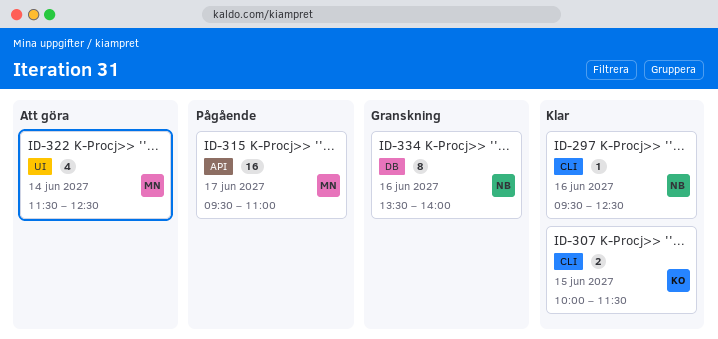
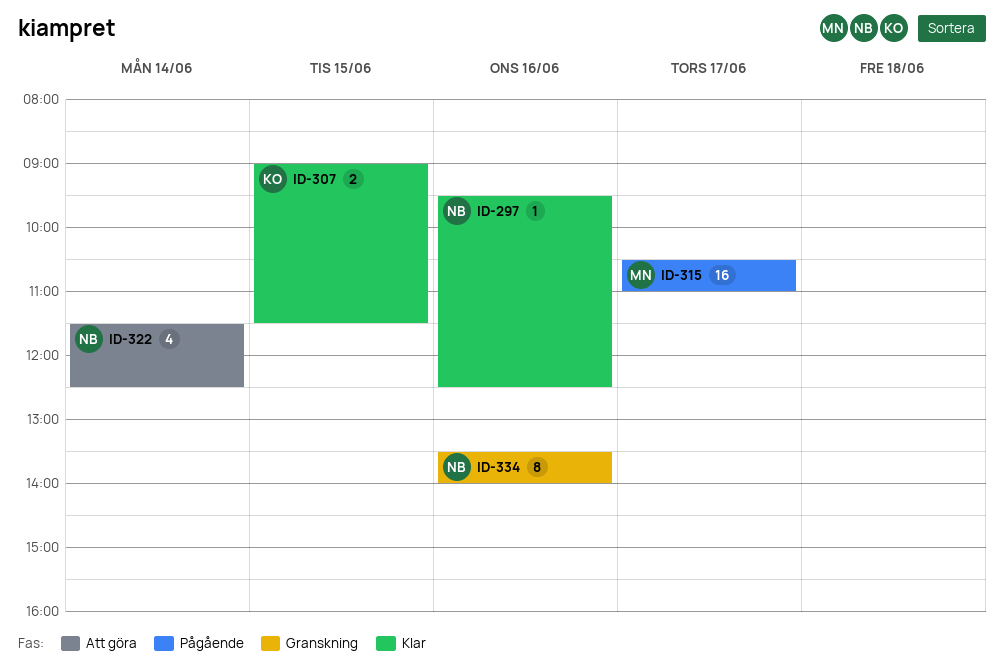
ID-307, begins: 10:00 -> 09:00
ID-315, begins: 09:30 -> 10:30
ID-322, owner: MN -> NB

